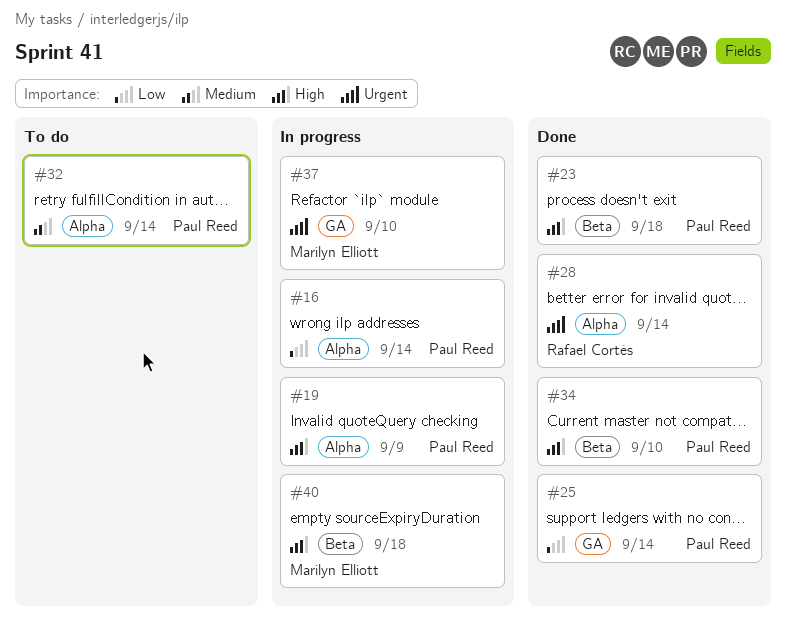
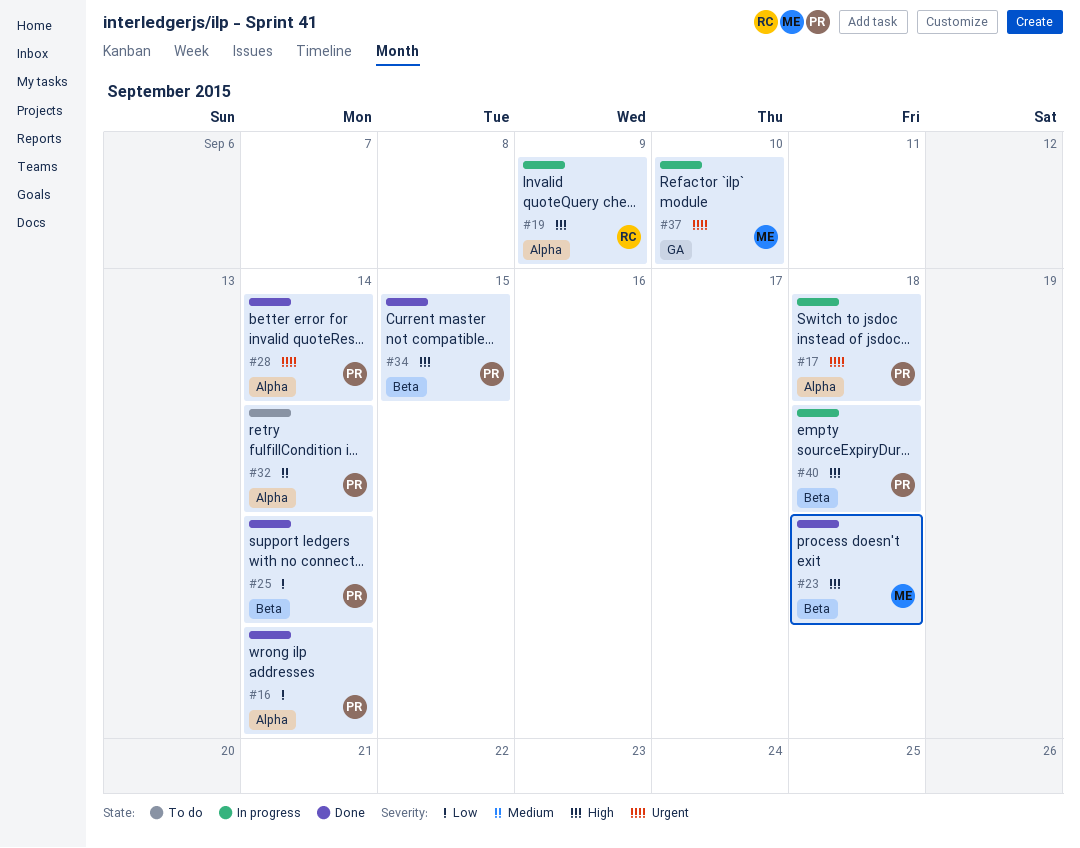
#16, status: In progress -> Done
#17: none -> present
#19, owner: Paul Reed -> Rafael Cortés
#23, owner: Paul Reed -> Marilyn Elliott
#25, label: GA -> Beta
#28, owner: Rafael Cortés -> Paul Reed
#34, due: Sep 10 -> Sep 15
#40, owner: Marilyn Elliott -> Paul Reed

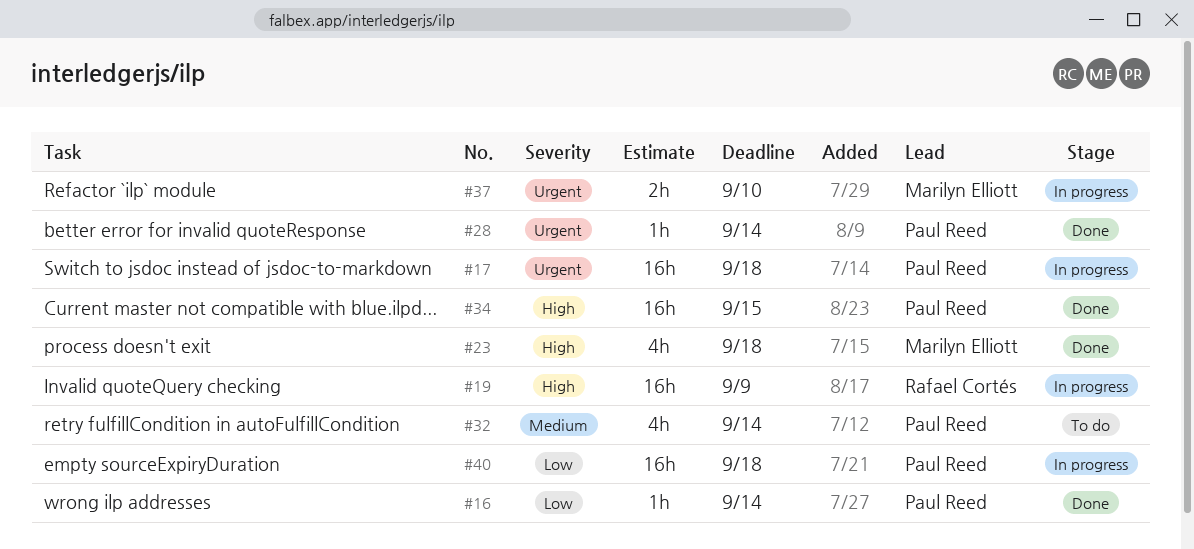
#25: present -> none
#40, priority: High -> Low

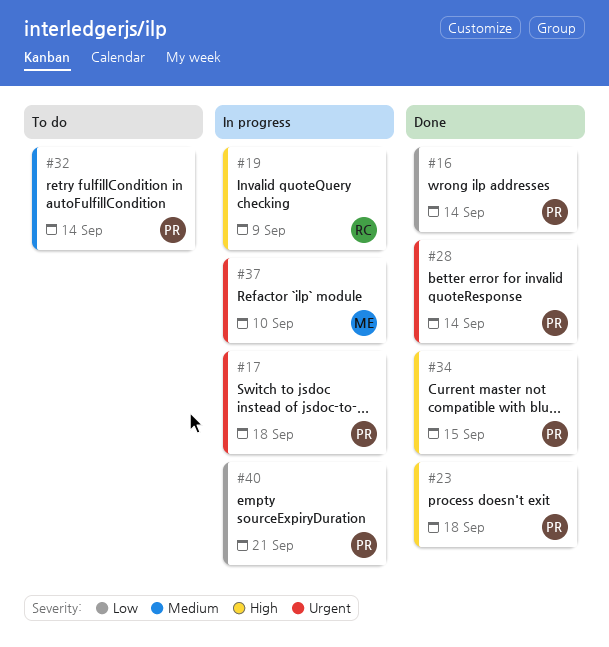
#23, owner: Marilyn Elliott -> Paul Reed
#40, due: Sep 18 -> Sep 21

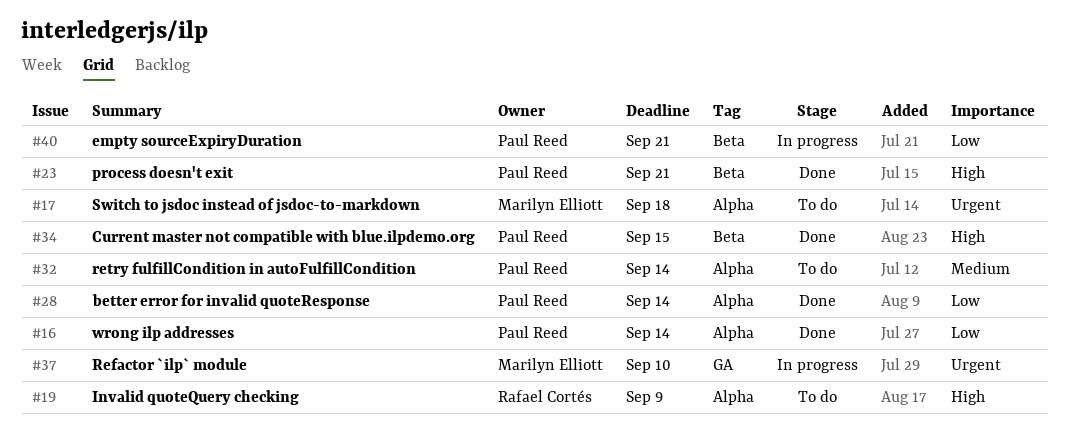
#17, status: In progress -> To do
#17, owner: Paul Reed -> Marilyn Elliott
#19, status: In progress -> To do
#23, due: Sep 18 -> Sep 21
#28, priority: Urgent -> Low

